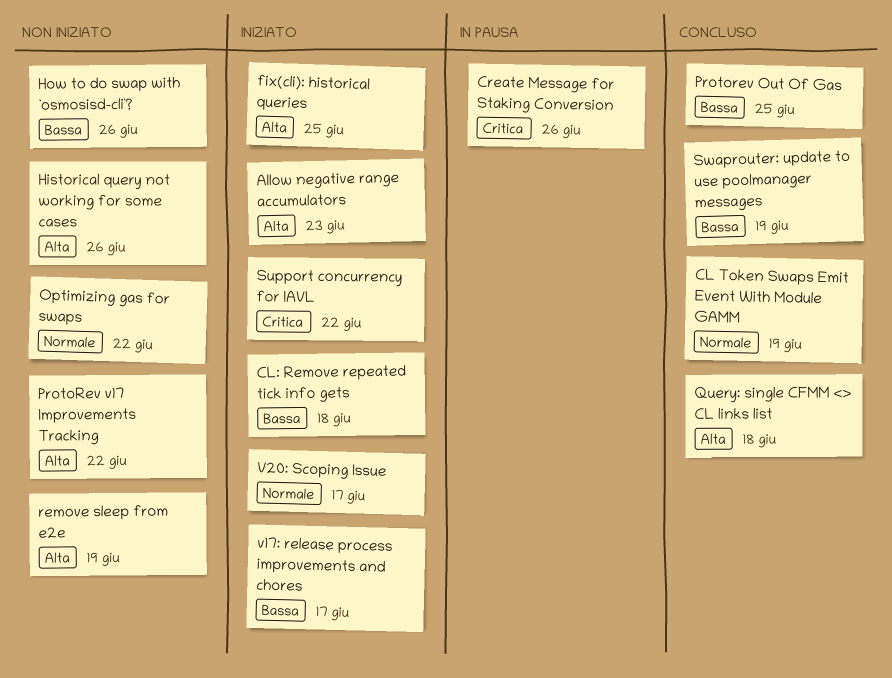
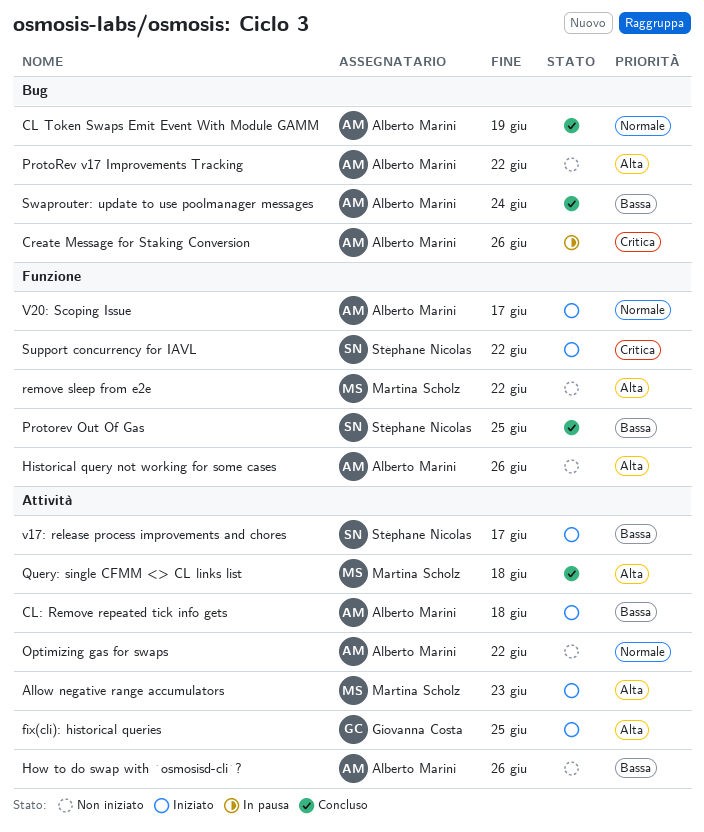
remove sleep from e2e, due: Jun 19 -> Jun 22
Swaprouter: update to use poolmanager messages, due: Jun 19 -> Jun 24

